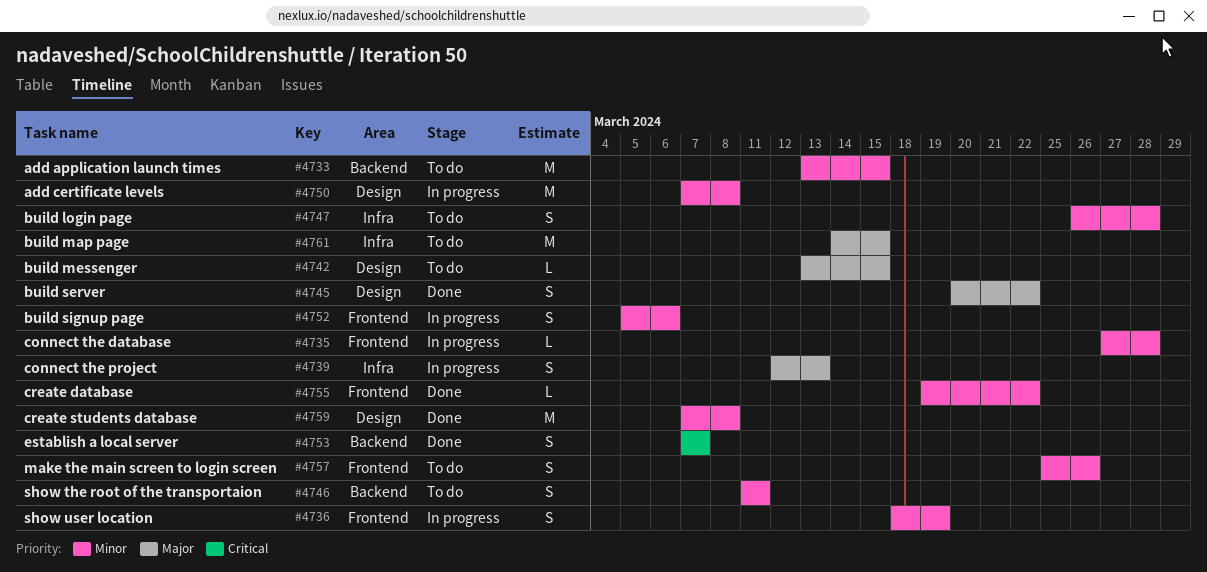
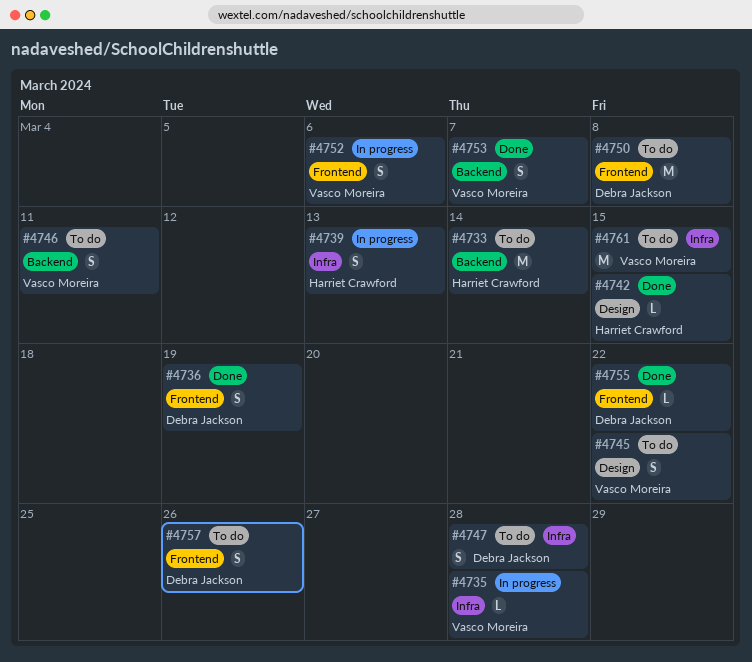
#4733, due: Mar 15 -> Mar 14
#4735, label: Frontend -> Infra
#4736, status: In progress -> Done
#4742, status: To do -> Done
#4745, status: Done -> To do
#4750, status: In progress -> To do
#4750, label: Design -> Frontend
#4759: present -> none

